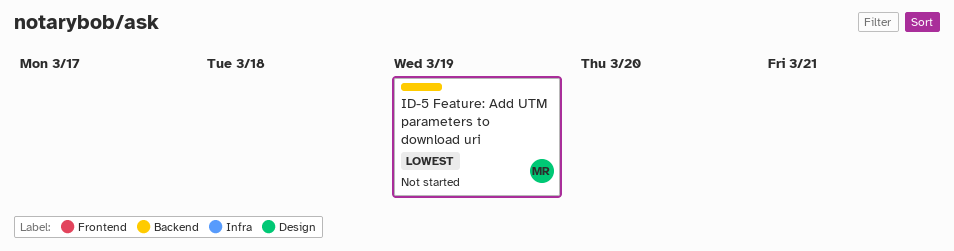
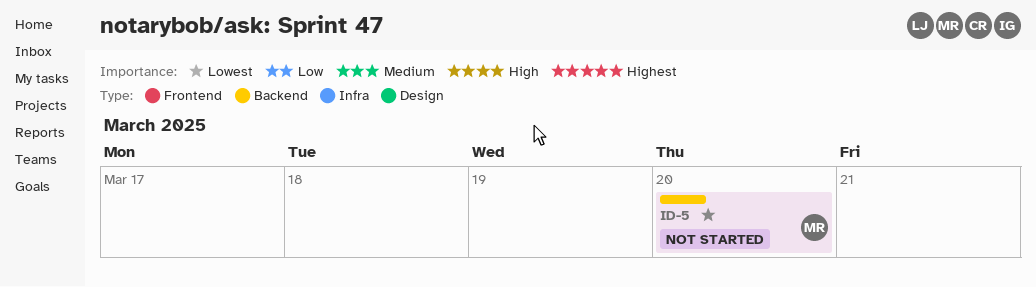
ID-5, due: Mar 19 -> Mar 20

